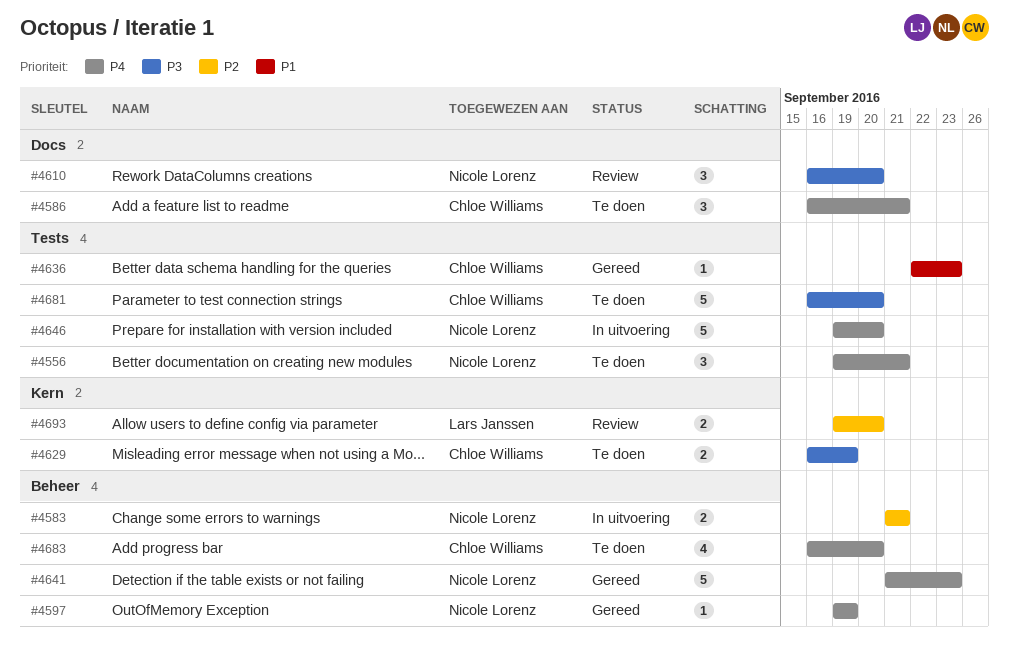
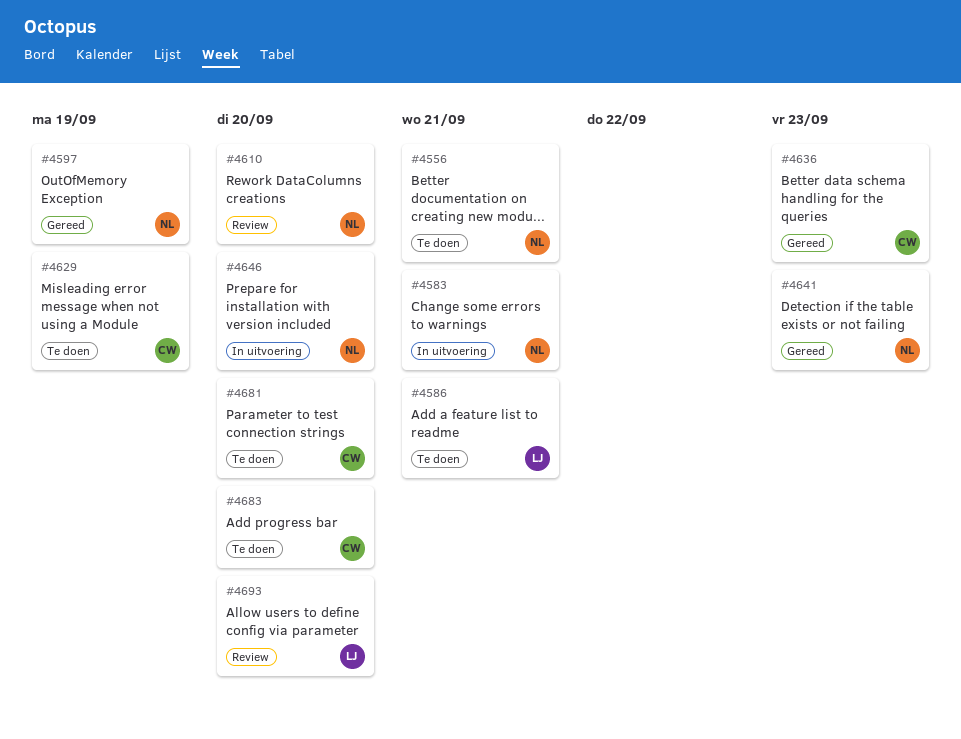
#4586, owner: Chloe Williams -> Lars Janssen

